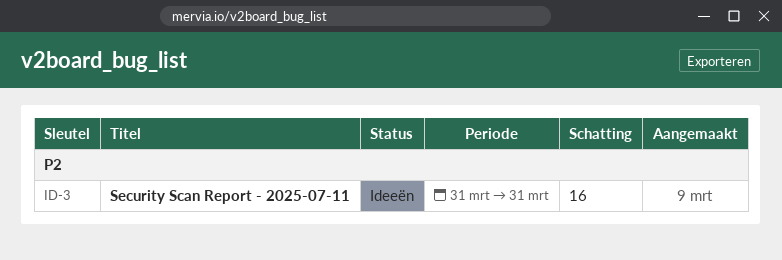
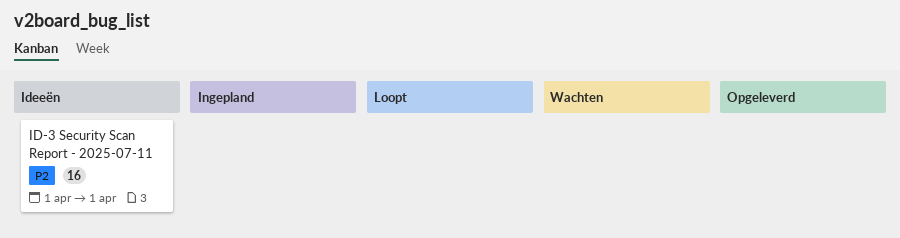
ID-3, start: Mar 31 -> Apr 1
ID-3, due: Mar 31 -> Apr 1

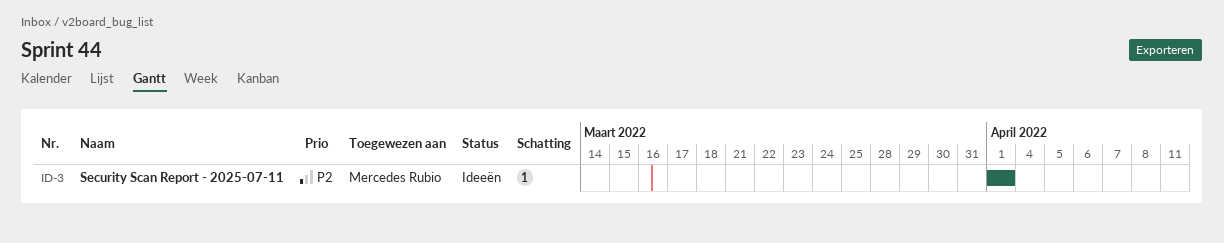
ID-3, estimate: 16 -> 1

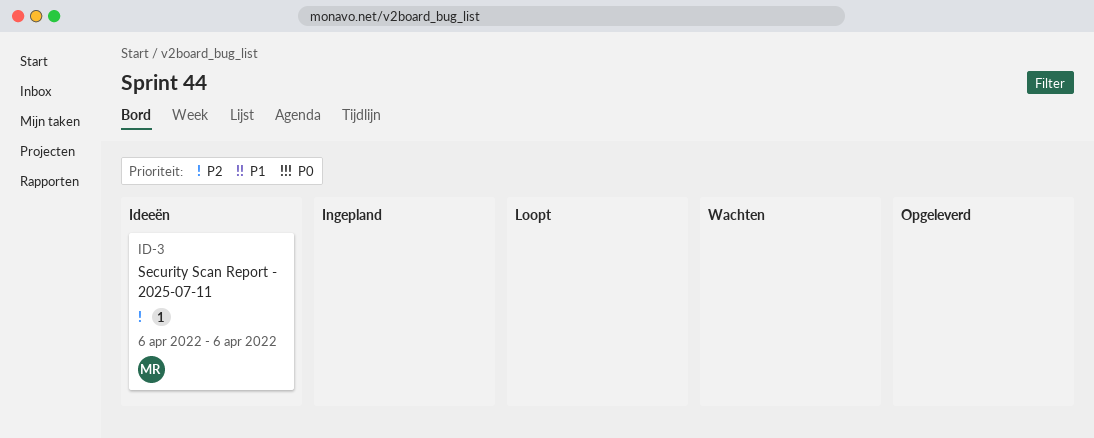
ID-3, start: Apr 1 -> Apr 6
ID-3, due: Apr 1 -> Apr 6

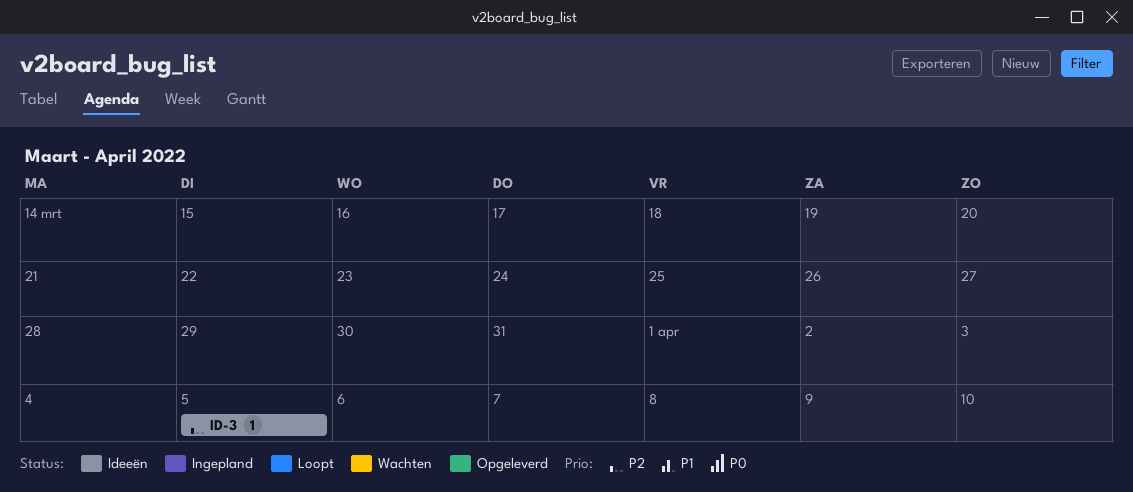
ID-3, start: Apr 6 -> Apr 5
ID-3, due: Apr 6 -> Apr 5

